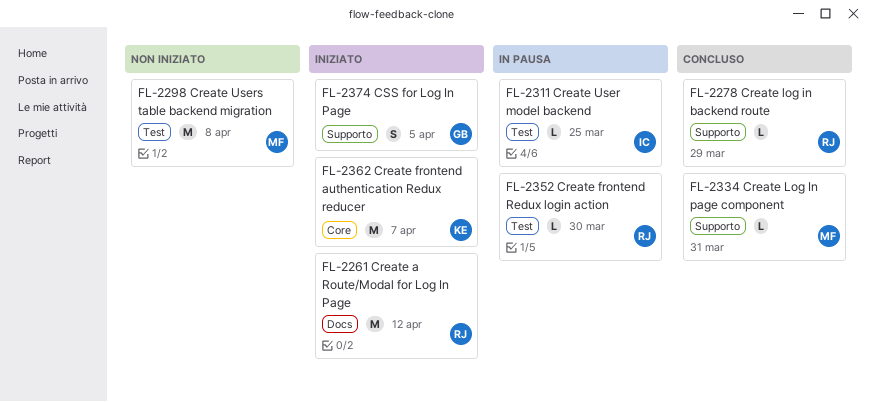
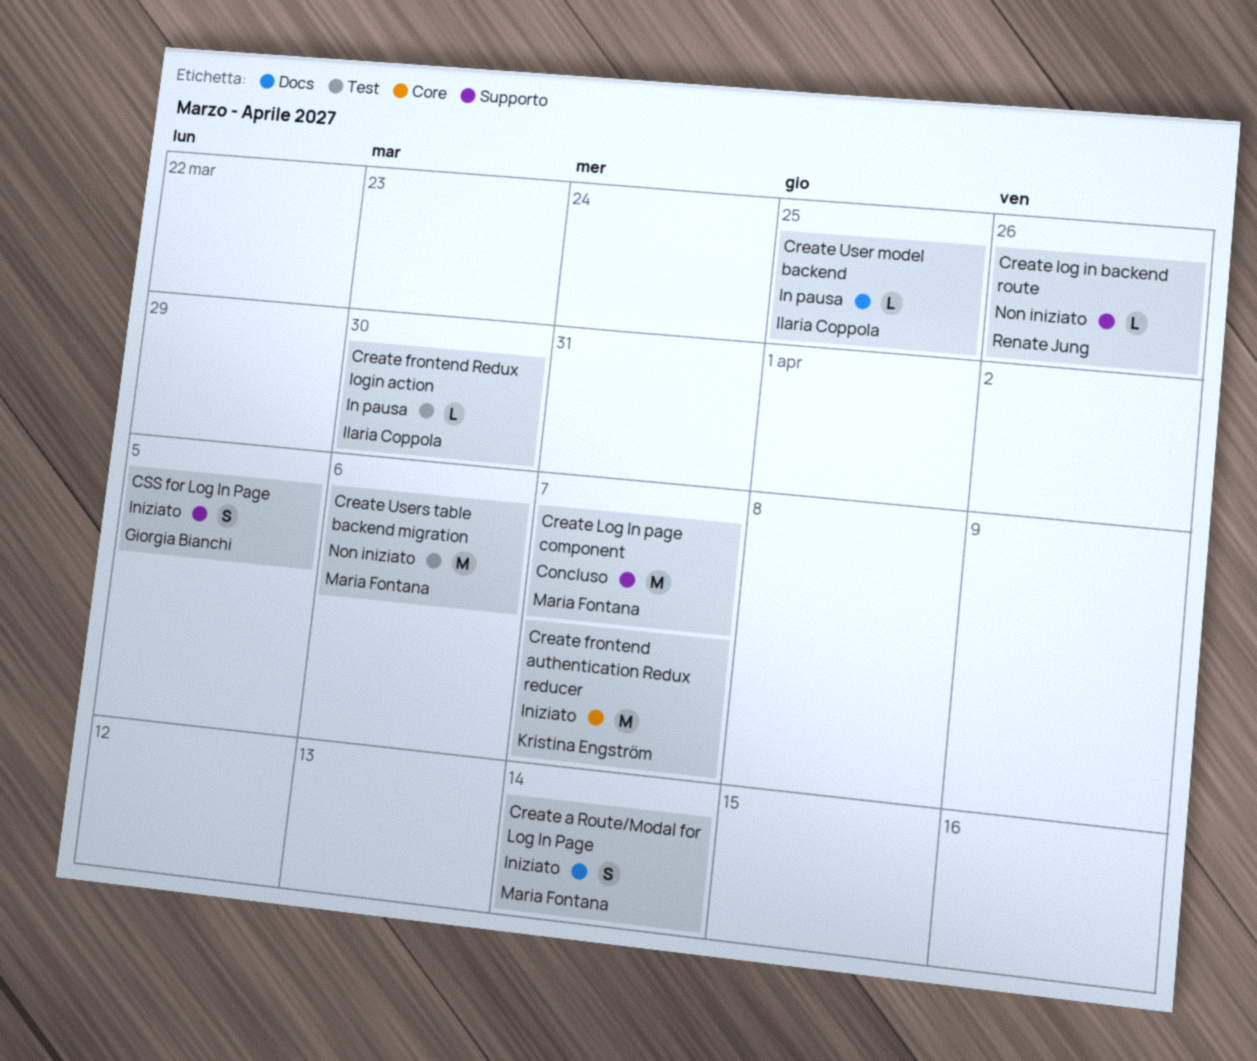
Create a Route/Modal for Log In Page, owner: Renate Jung -> Maria Fontana
Create a Route/Modal for Log In Page, estimate: M -> S
Create a Route/Modal for Log In Page, due: Apr 12 -> Apr 14
Create frontend Redux login action, owner: Renate Jung -> Ilaria Coppola
Create log in backend route, status: Concluso -> Non iniziato
Create log in backend route, due: Mar 29 -> Mar 26
Create Log In page component, estimate: L -> M
Create Log In page component, due: Mar 31 -> Apr 7
Create User model backend, label: Test -> Docs
Create Users table backend migration, due: Apr 8 -> Apr 6

